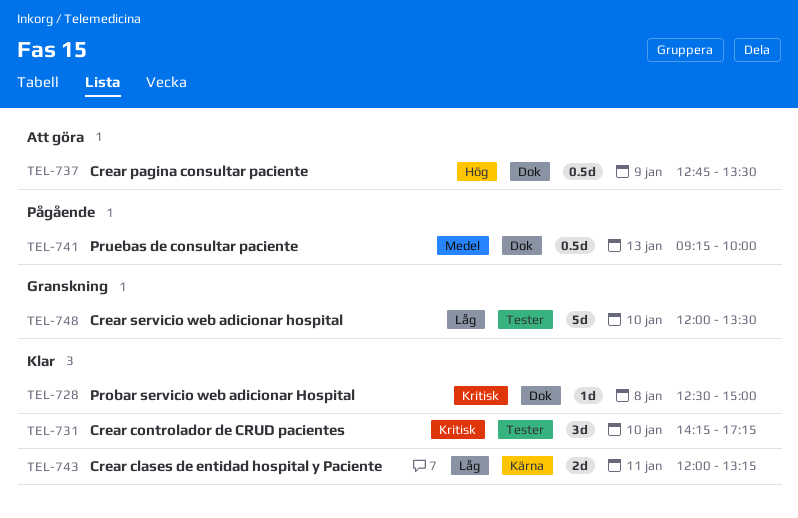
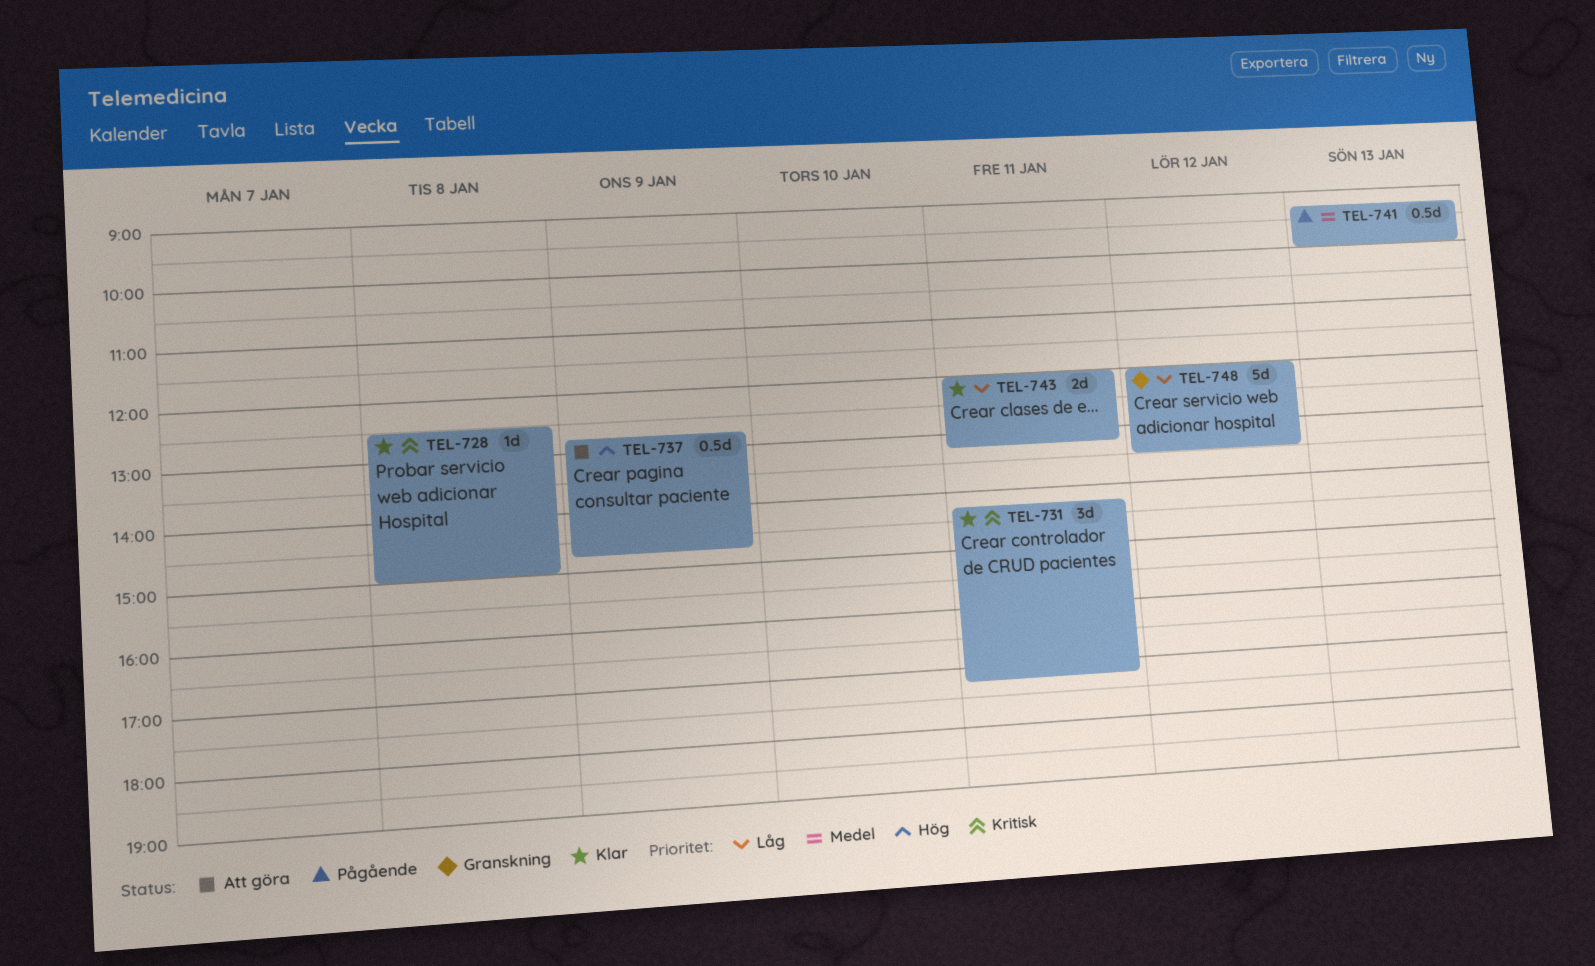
TEL-731, day: Jan 10 -> Jan 11
TEL-737, ends: 13:30 -> 14:45
TEL-748, day: Jan 10 -> Jan 12

